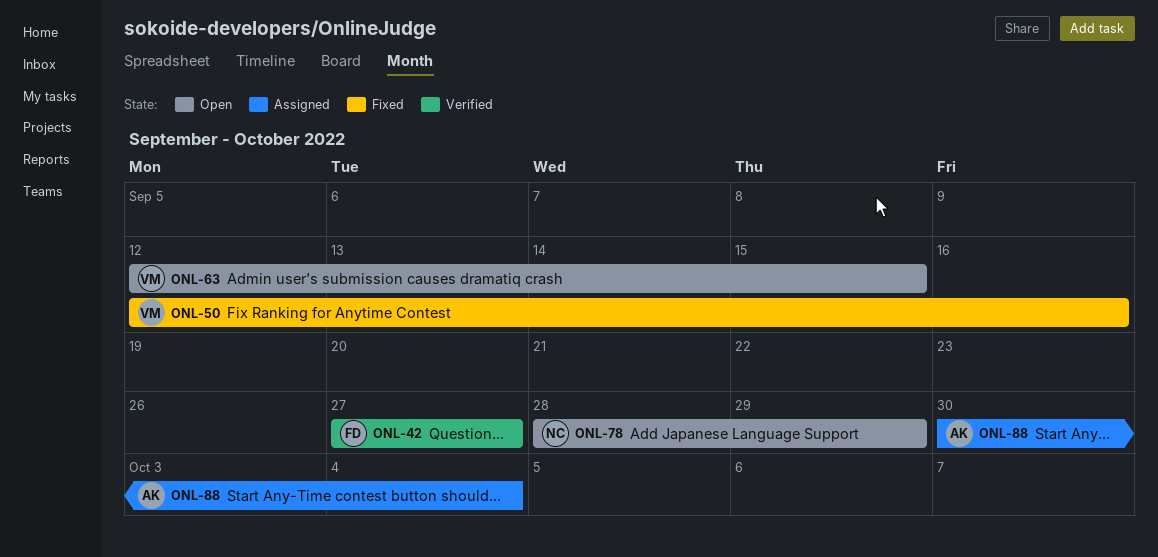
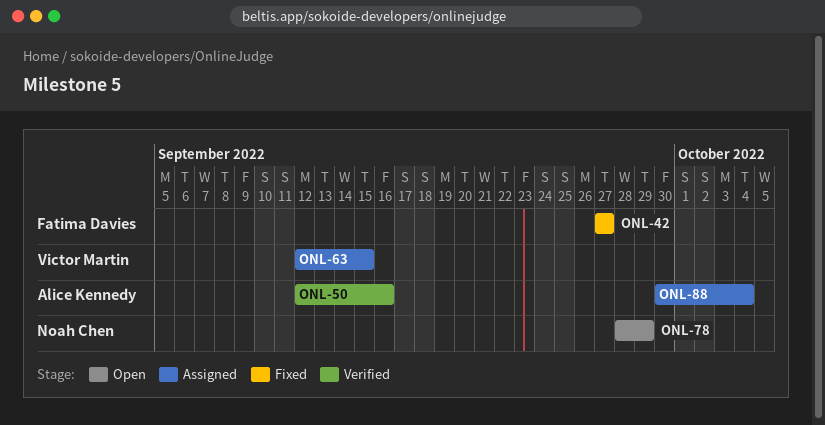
ONL-42, status: Verified -> Fixed
ONL-50, status: Fixed -> Verified
ONL-50, owner: Victor Martin -> Alice Kennedy
ONL-63, status: Open -> Assigned

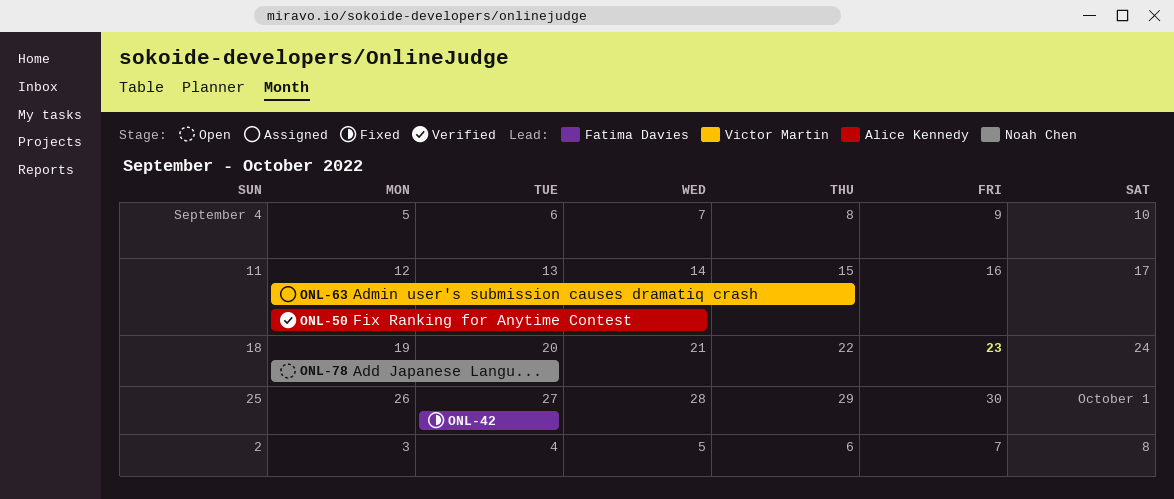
ONL-50, due: Sep 16 -> Sep 14
ONL-78, start: Sep 28 -> Sep 19
ONL-78, due: Sep 29 -> Sep 20
ONL-88: present -> none

